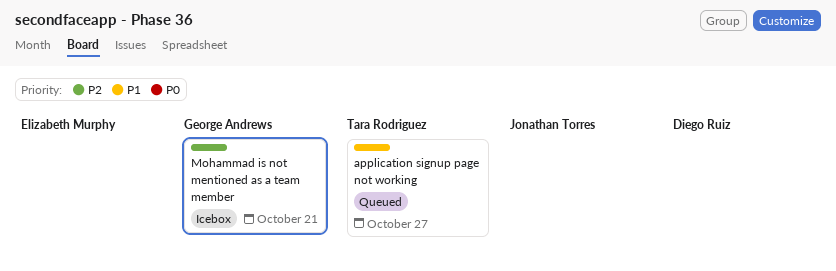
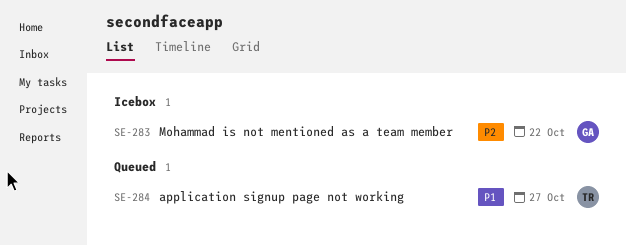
Mohammad is not mentioned as a team member, due: Oct 21 -> Oct 22

